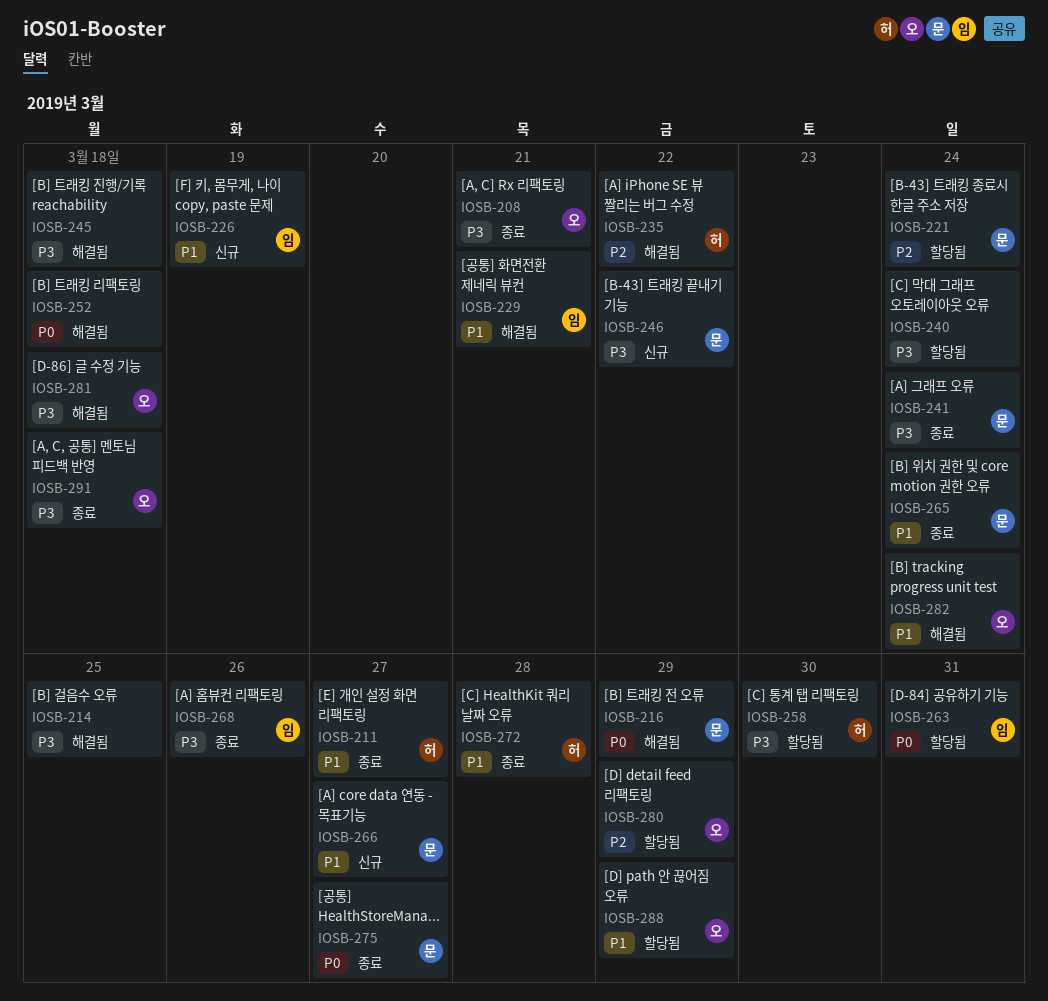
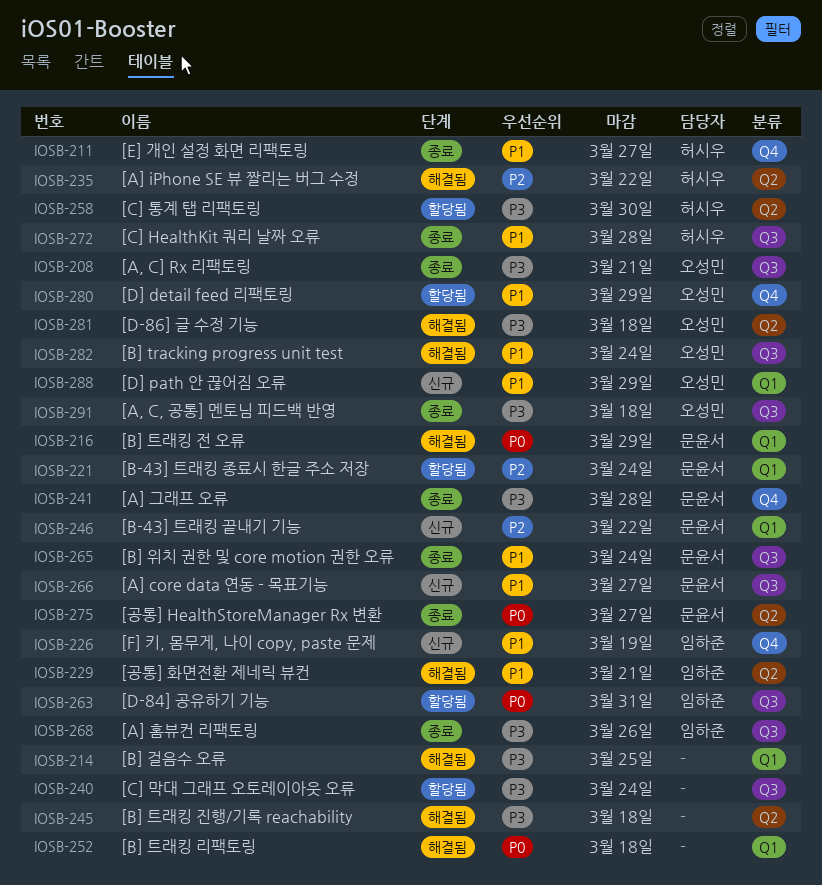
IOSB-241, due: Mar 24 -> Mar 28
IOSB-246, priority: P3 -> P2
IOSB-280, priority: P2 -> P1
IOSB-288, status: 할당됨 -> 신규

